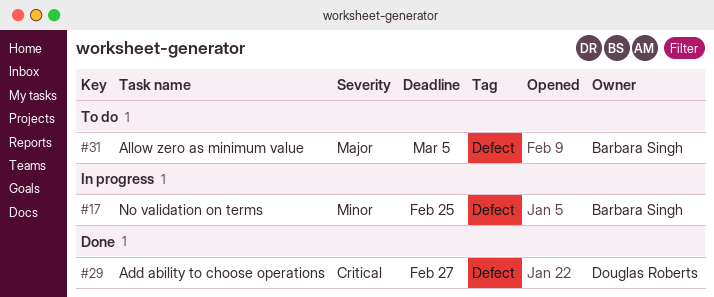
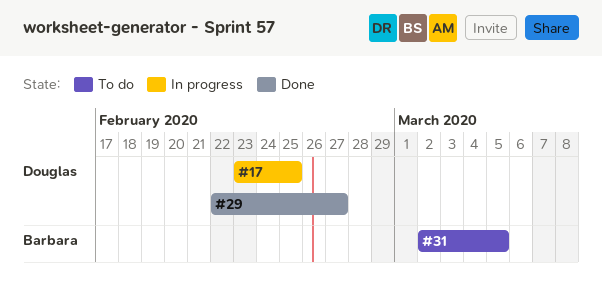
#17, owner: Barbara Singh -> Douglas Roberts

